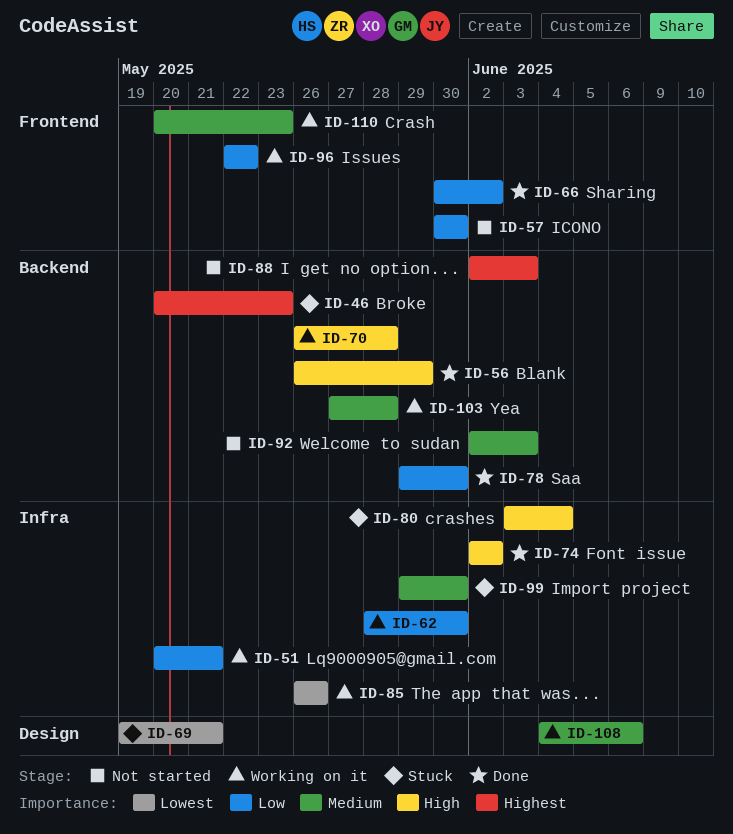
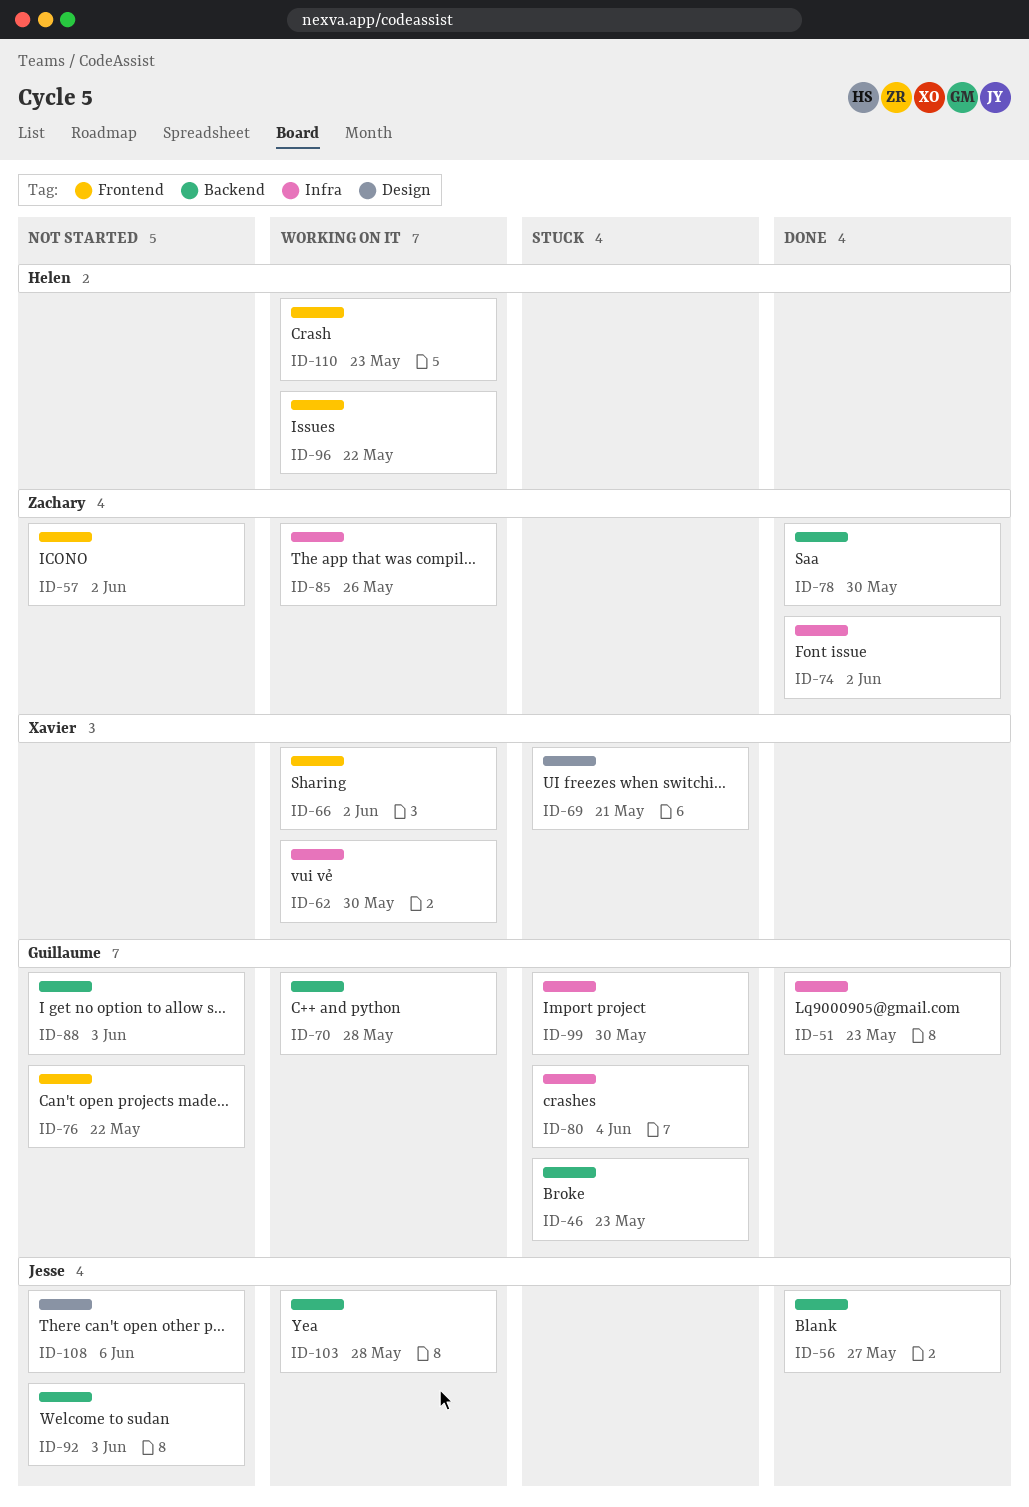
ID-51, status: Working on it -> Done
ID-51, due: May 21 -> May 23
ID-56, due: May 29 -> May 27
ID-57, due: May 30 -> Jun 2
ID-66, status: Done -> Working on it
ID-76: none -> present
ID-108, status: Working on it -> Not started

